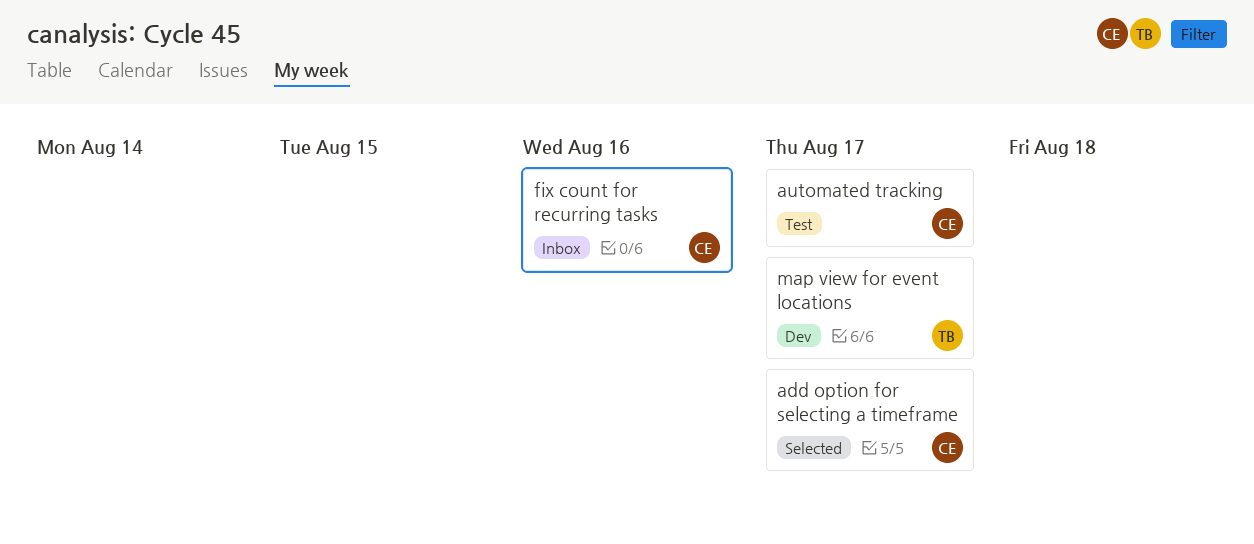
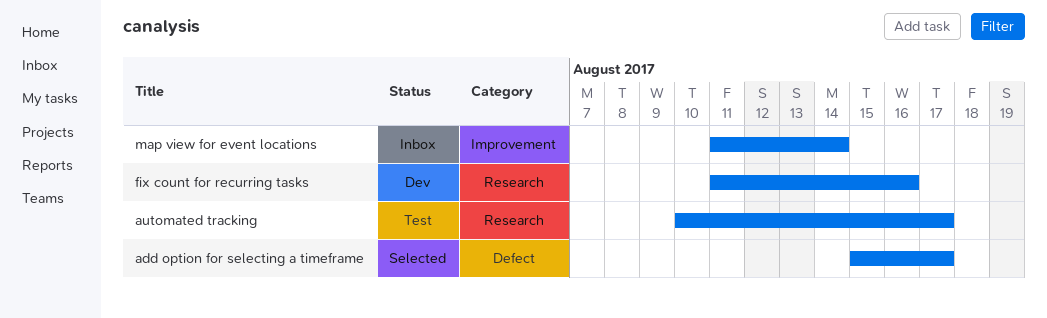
fix count for recurring tasks, status: Inbox -> Dev
map view for event locations, status: Dev -> Inbox
map view for event locations, due: Aug 17 -> Aug 14

